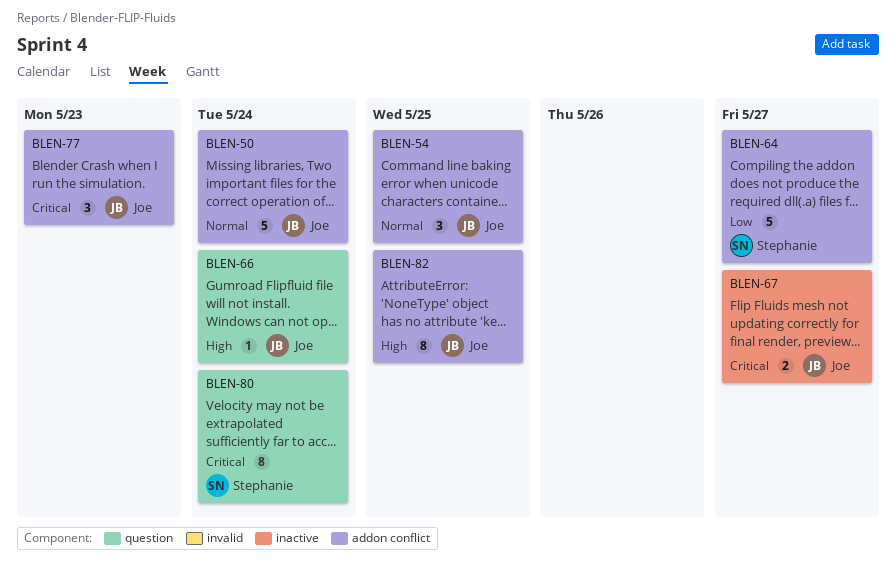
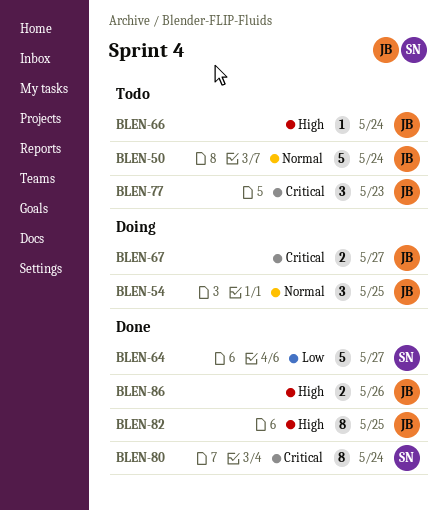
BLEN-86: none -> present

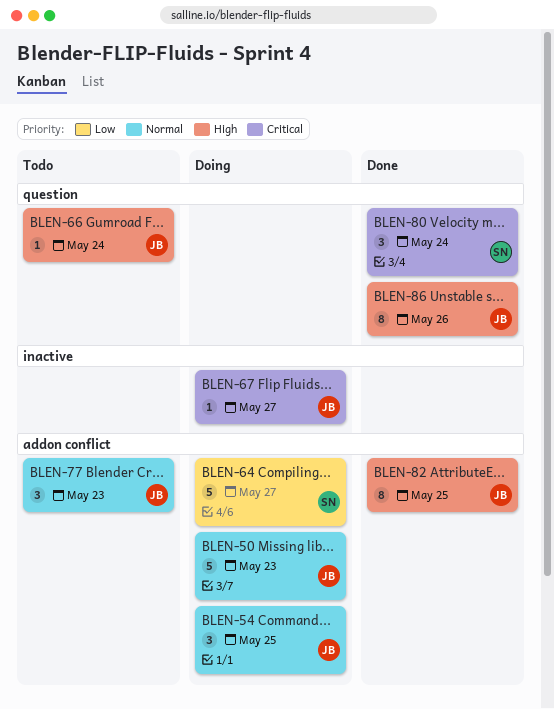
BLEN-50, status: Todo -> Doing
BLEN-50, due: May 24 -> May 23
BLEN-64, status: Done -> Doing
BLEN-67, estimate: 2 -> 1
BLEN-77, priority: Critical -> Normal
BLEN-80, estimate: 8 -> 3
BLEN-86, estimate: 2 -> 8

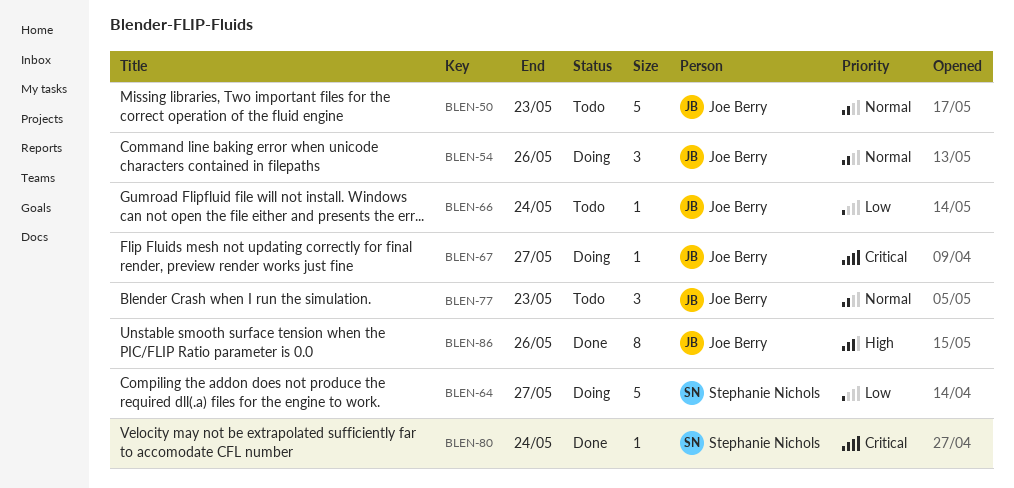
BLEN-50, status: Doing -> Todo
BLEN-54, due: May 25 -> May 26
BLEN-66, priority: High -> Low
BLEN-80, estimate: 3 -> 1
BLEN-82: present -> none

